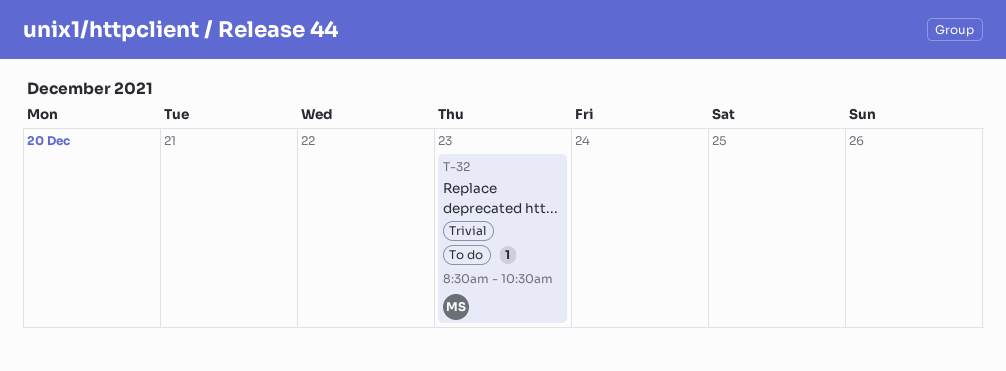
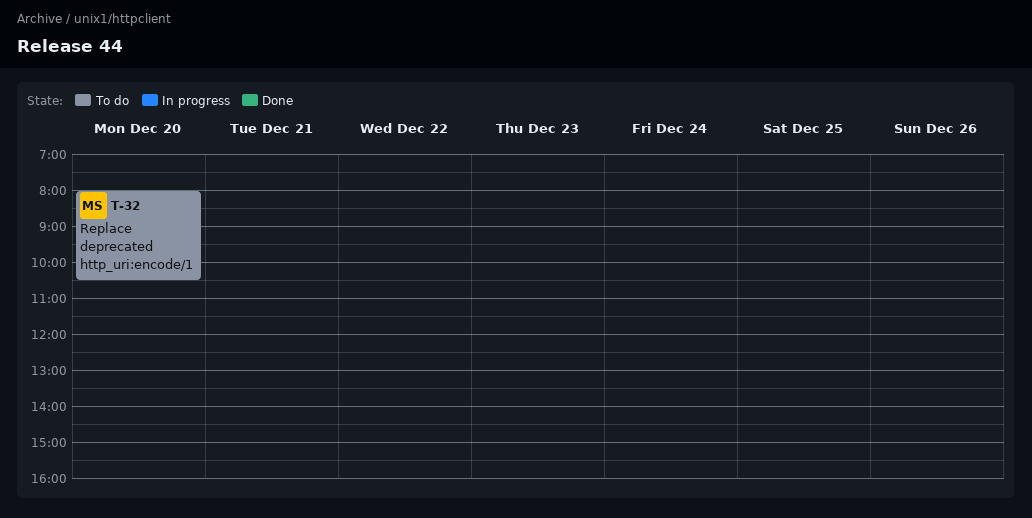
T-32, day: Dec 23 -> Dec 20
T-32, begins: 08:30 -> 08:00

